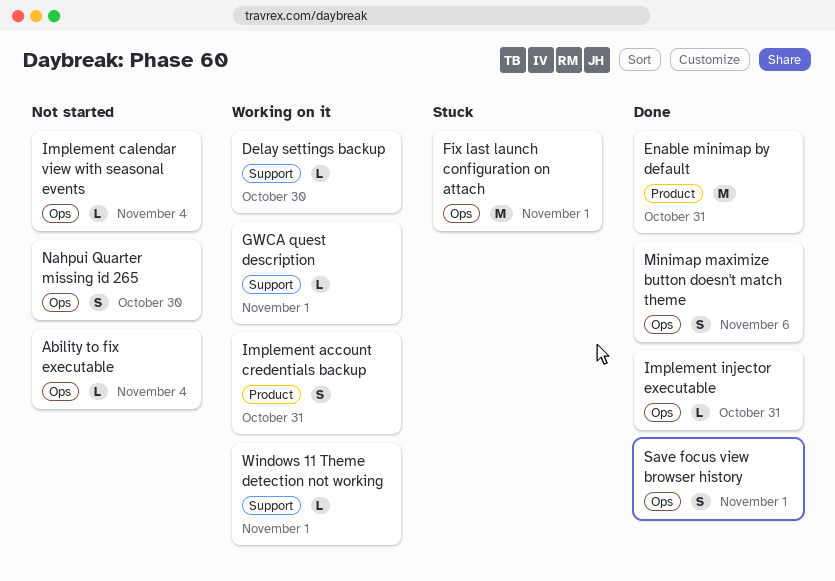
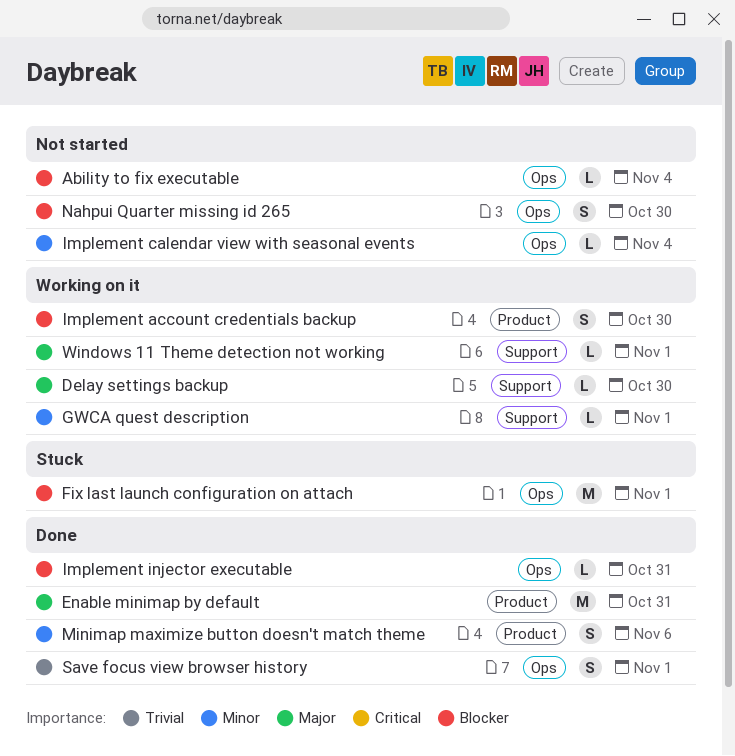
Implement account credentials backup, due: Oct 31 -> Oct 30
Minimap maximize button doesn't match theme, label: Ops -> Product

